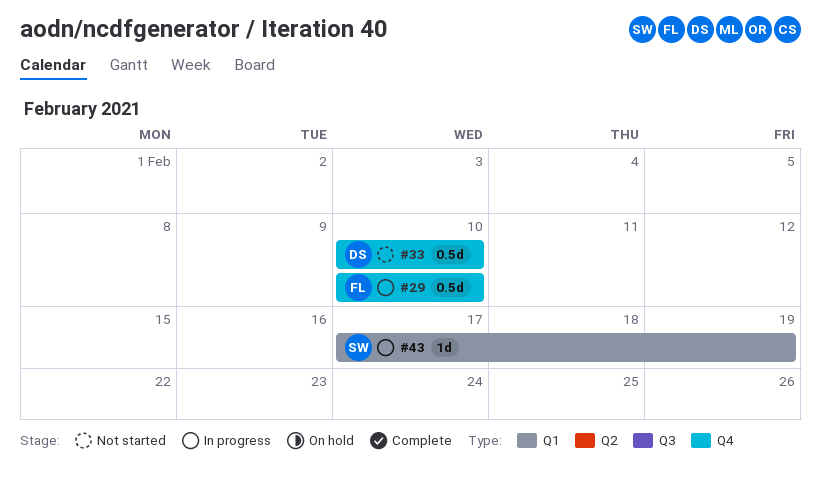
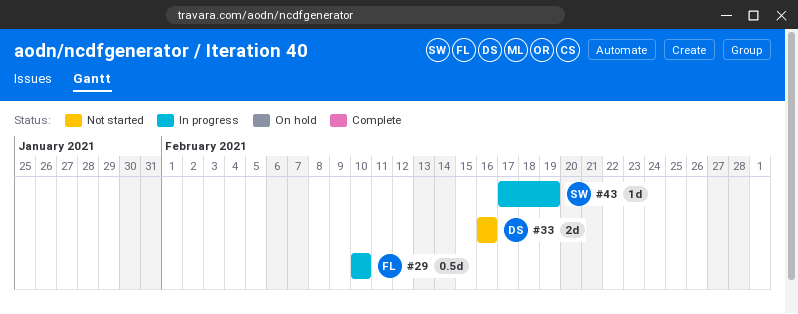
#33, estimate: 0.5d -> 2d
#33, start: Feb 10 -> Feb 16
#33, due: Feb 10 -> Feb 16

